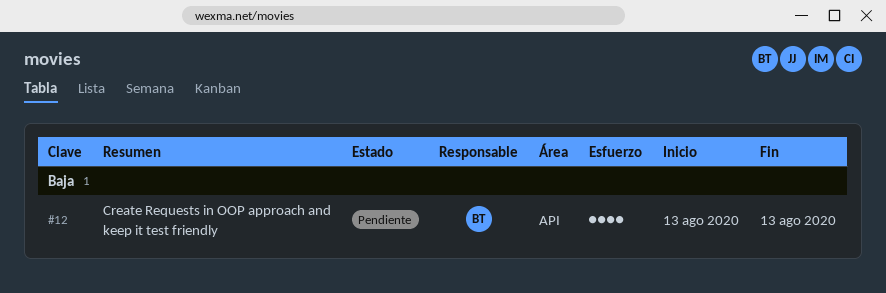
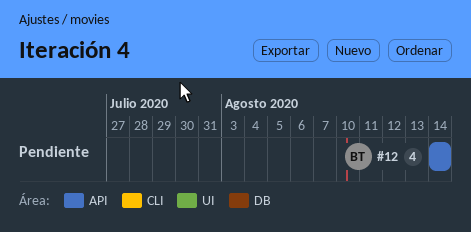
#12, start: Aug 13 -> Aug 14
#12, due: Aug 13 -> Aug 14

